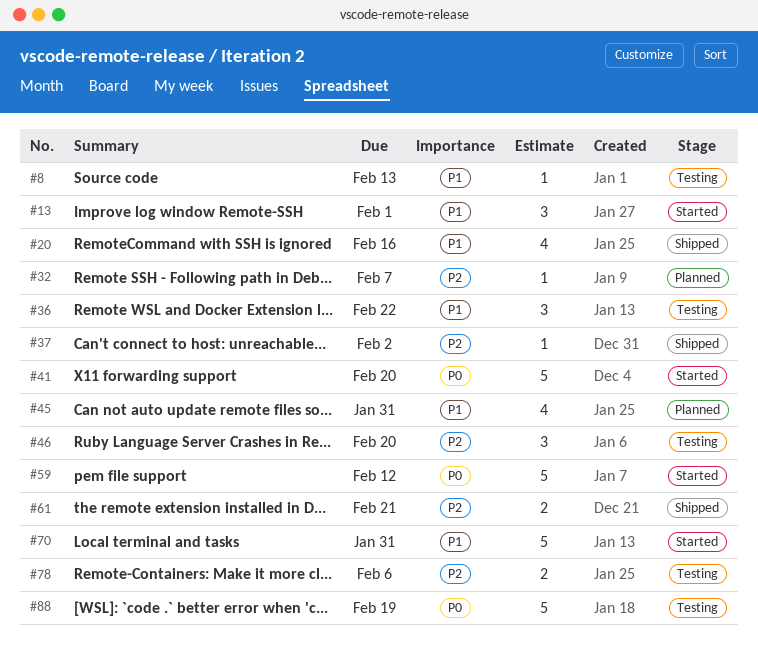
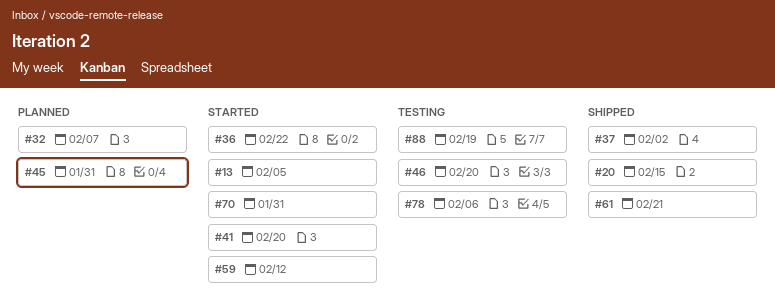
#8: present -> none
#13, due: Feb 1 -> Feb 5
#20, due: Feb 16 -> Feb 15
#36, status: Testing -> Started

